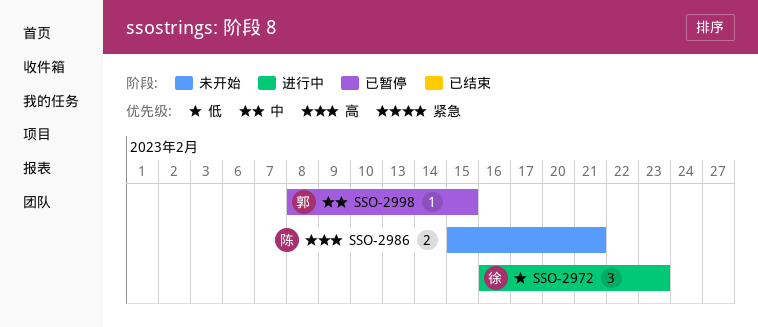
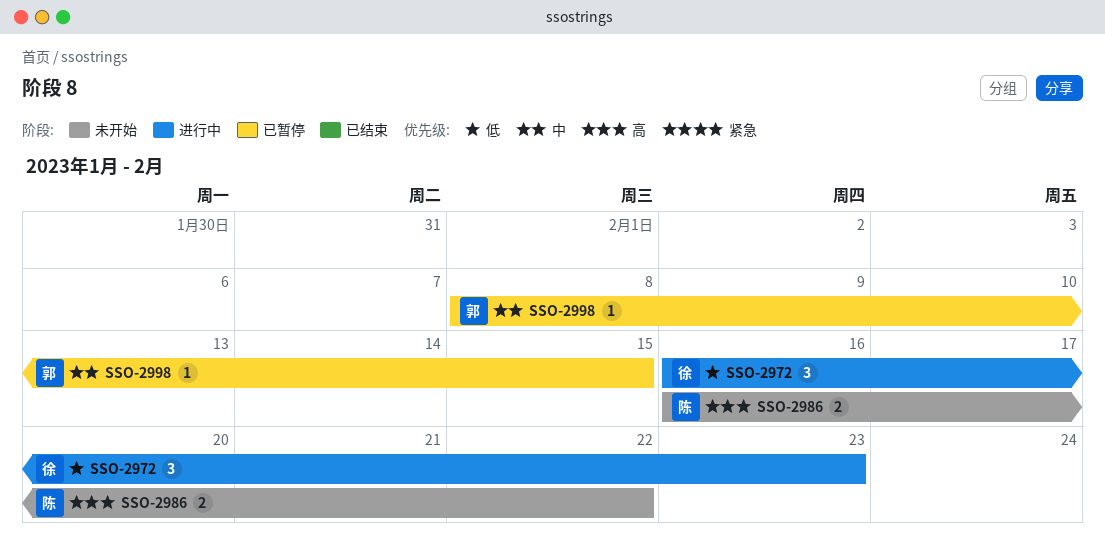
SSO-2986, start: Feb 15 -> Feb 16
SSO-2986, due: Feb 21 -> Feb 22

